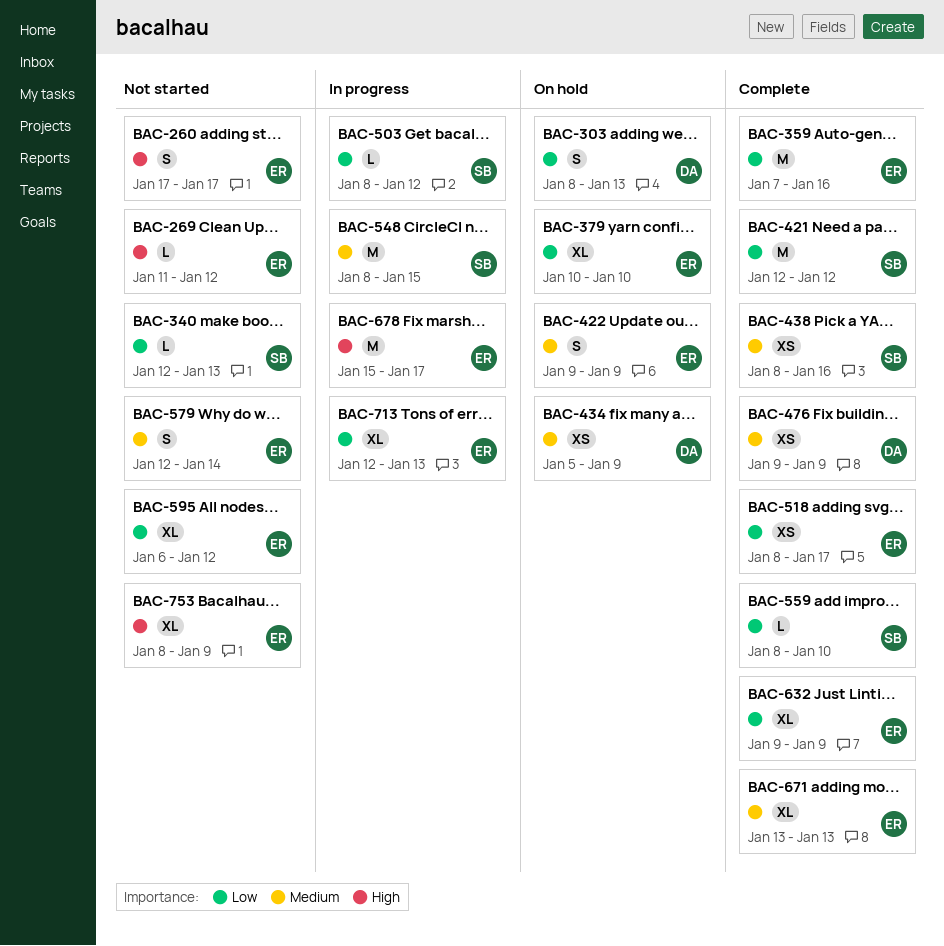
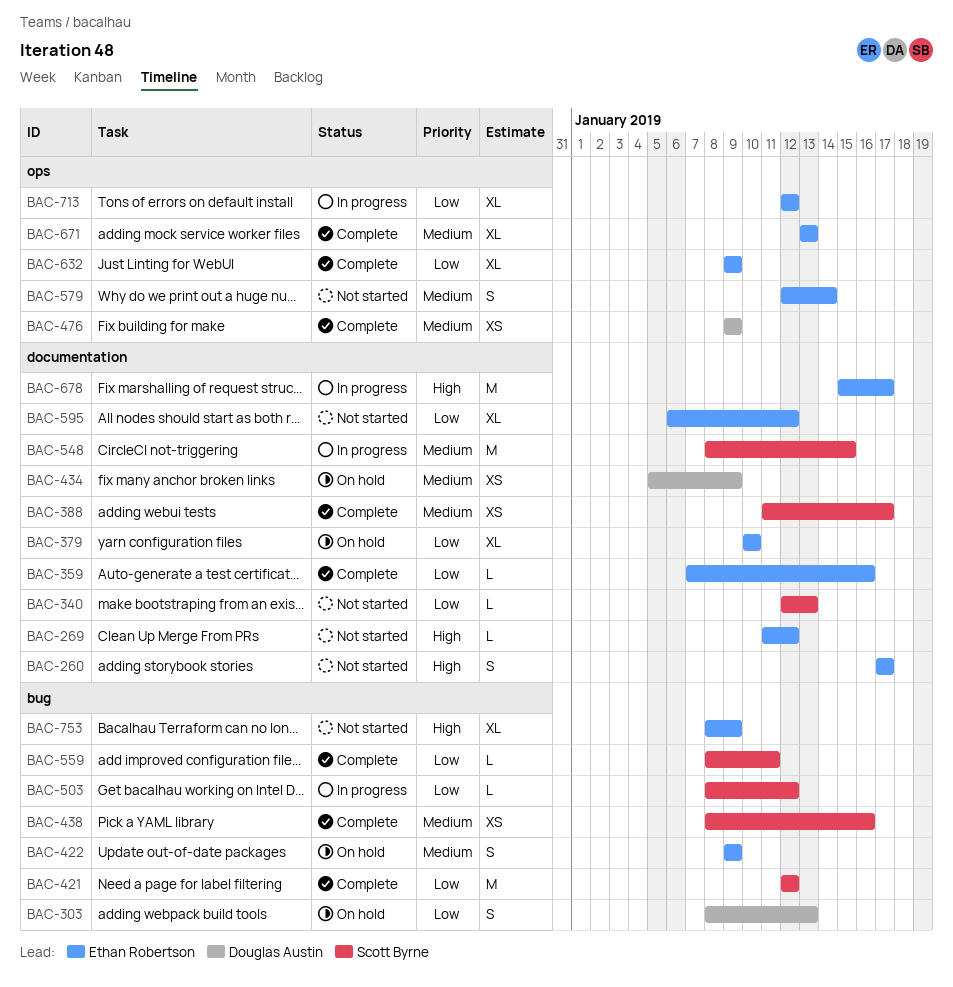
BAC-359, estimate: M -> L
BAC-388: none -> present
BAC-518: present -> none
BAC-559, due: Jan 10 -> Jan 11
BAC-713, due: Jan 13 -> Jan 12

